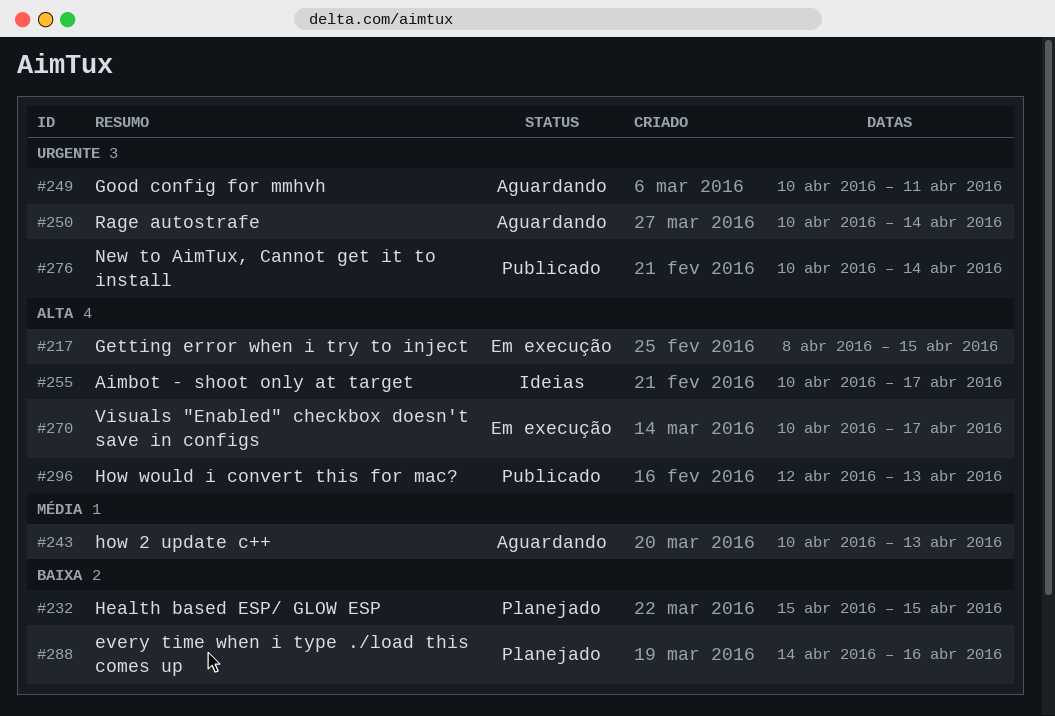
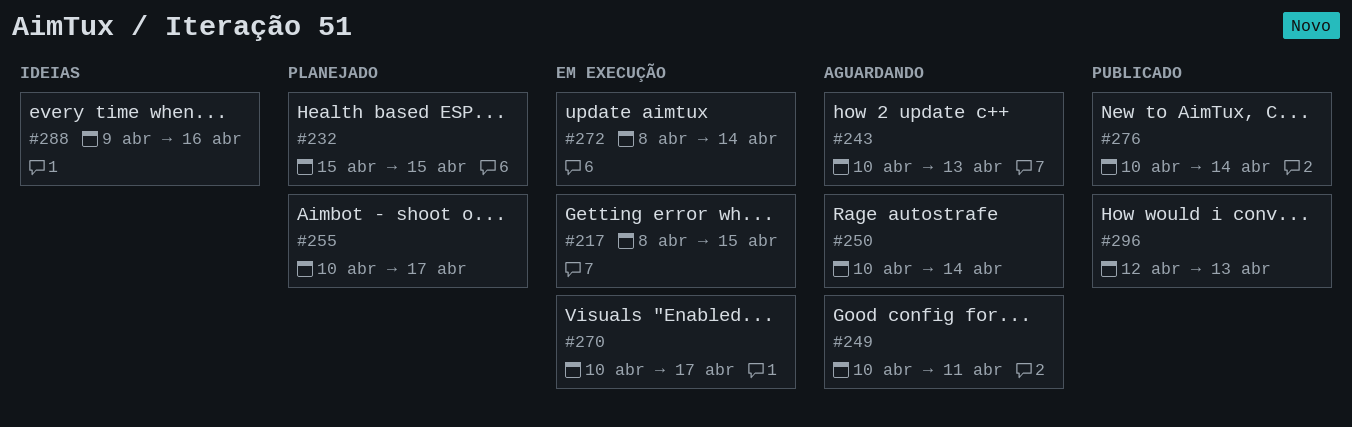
#255, status: Ideias -> Planejado
#272: none -> present
#288, status: Planejado -> Ideias
#288, start: Apr 14 -> Apr 9

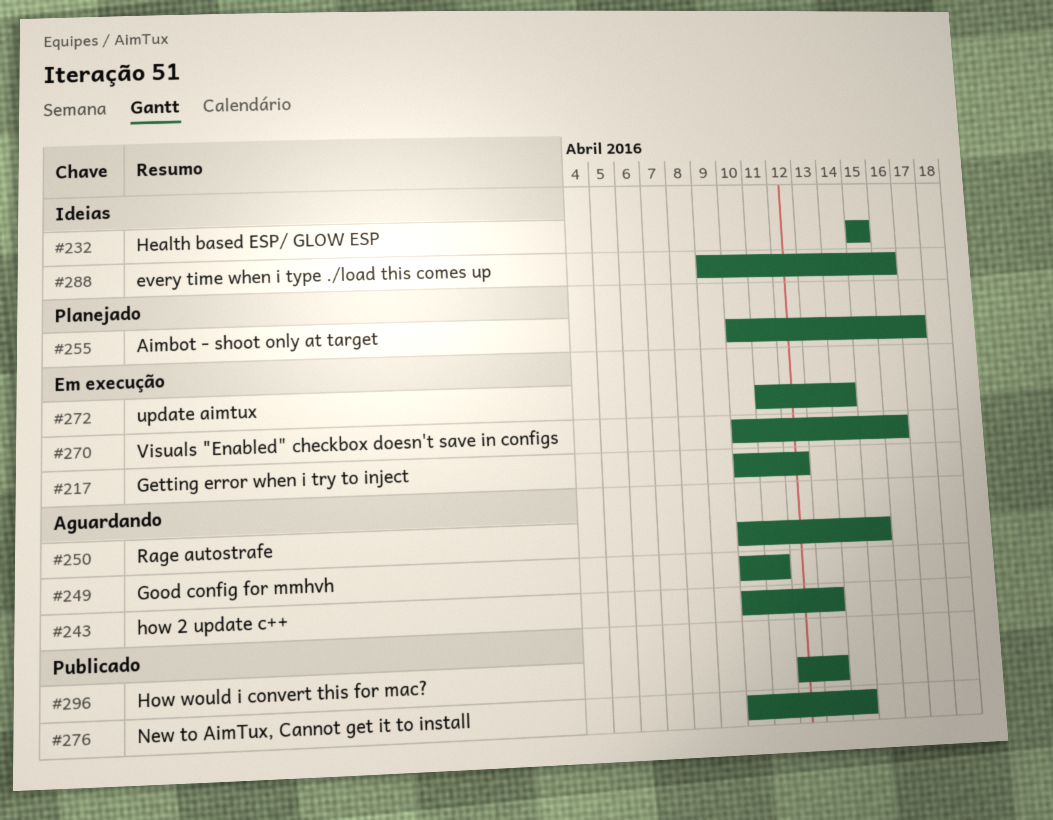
#217, start: Apr 8 -> Apr 10
#217, due: Apr 15 -> Apr 12
#232, status: Planejado -> Ideias
#250, due: Apr 14 -> Apr 15
#270, due: Apr 17 -> Apr 16
#272, start: Apr 8 -> Apr 11

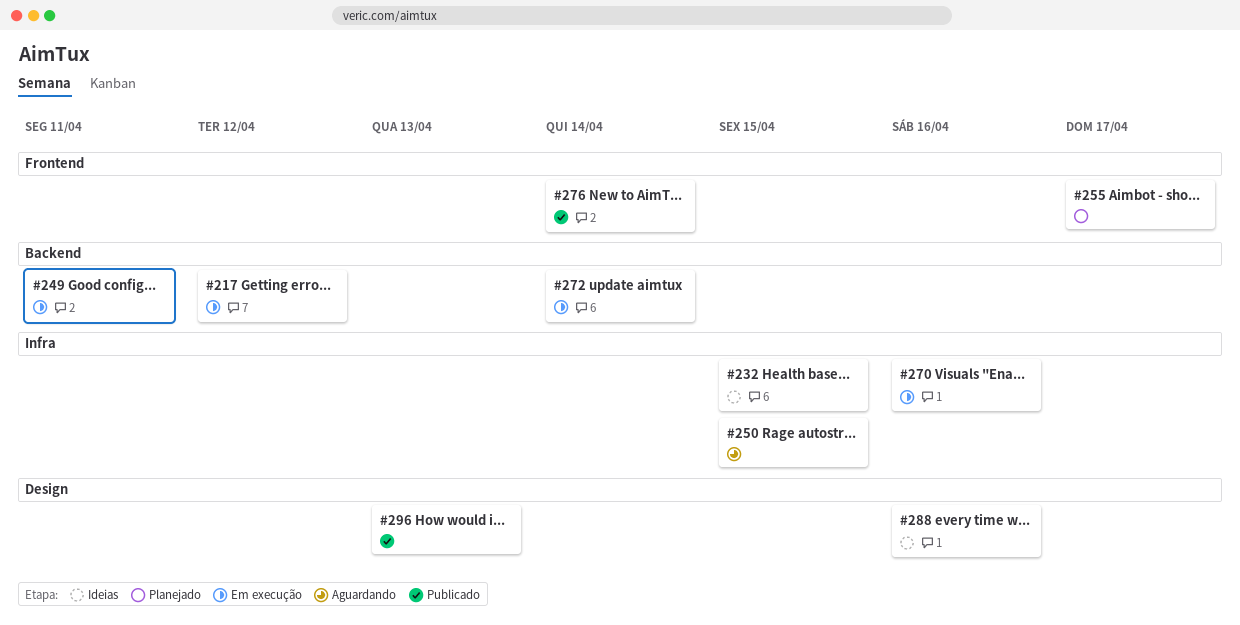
#243: present -> none
#249, status: Aguardando -> Em execução

